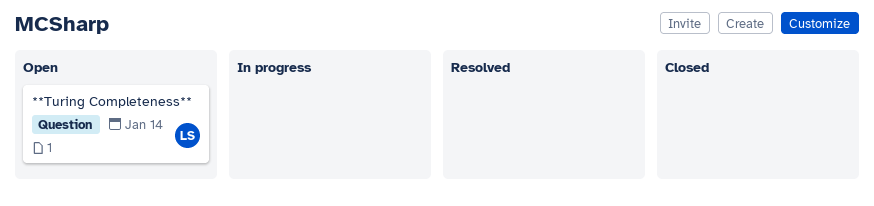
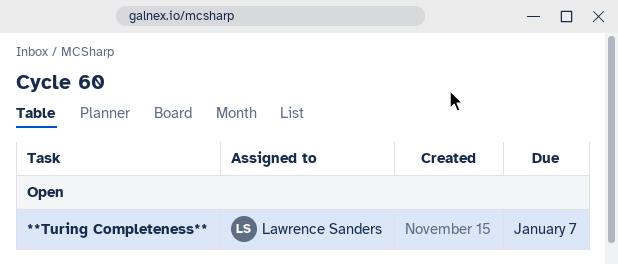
**Turing Completeness**, due: Jan 14 -> Jan 7

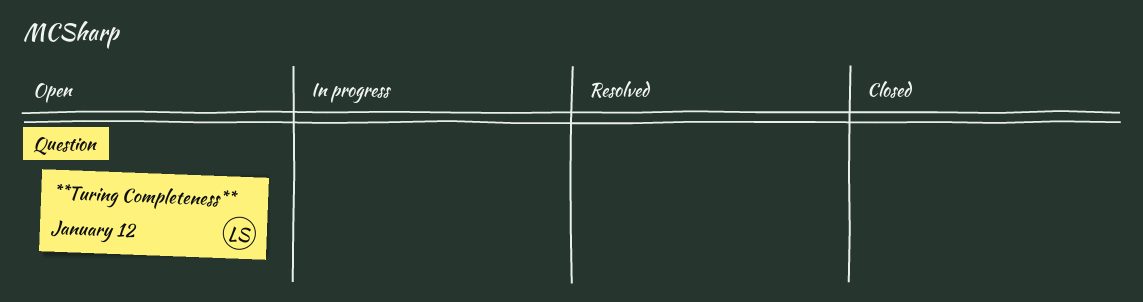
**Turing Completeness**, due: Jan 7 -> Jan 12

